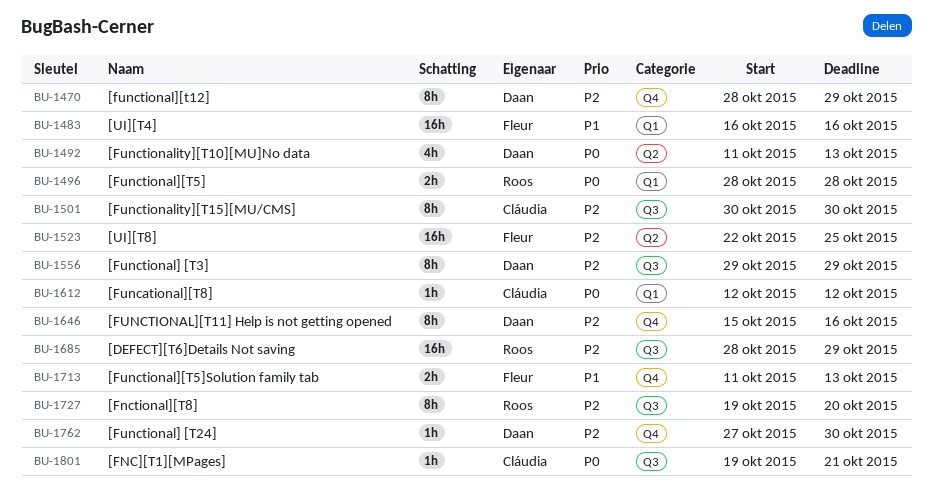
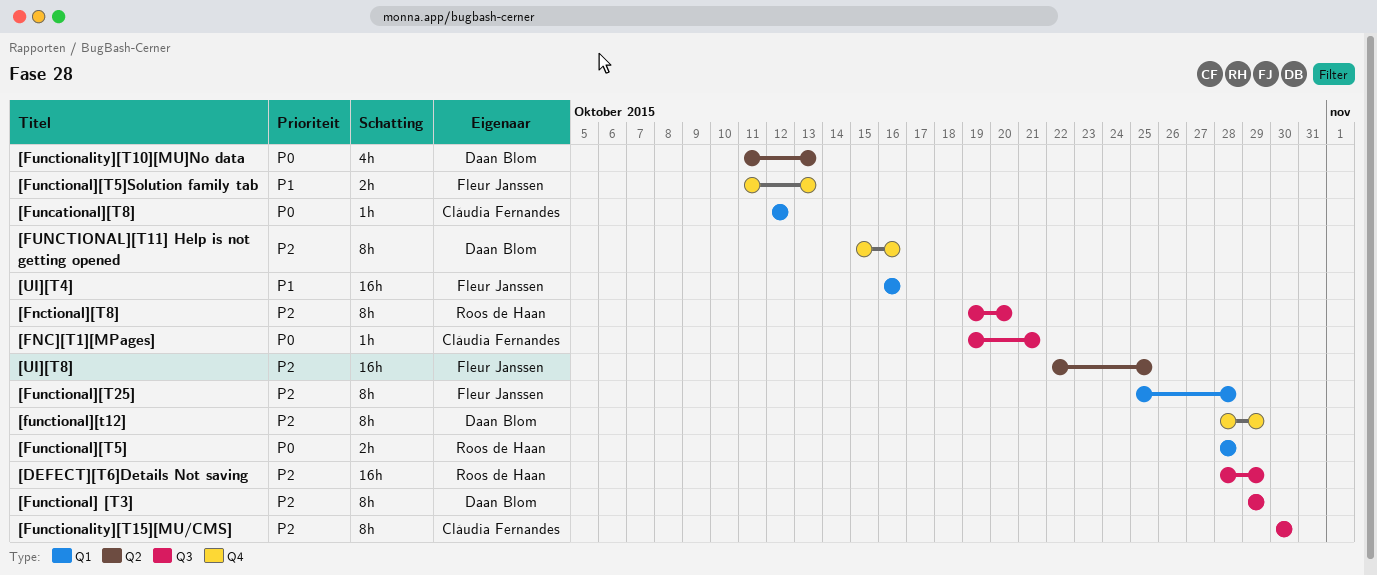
[Functional] [T24]: present -> none
[Functional][T25]: none -> present

